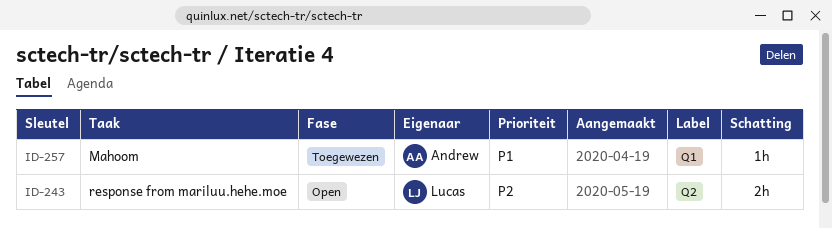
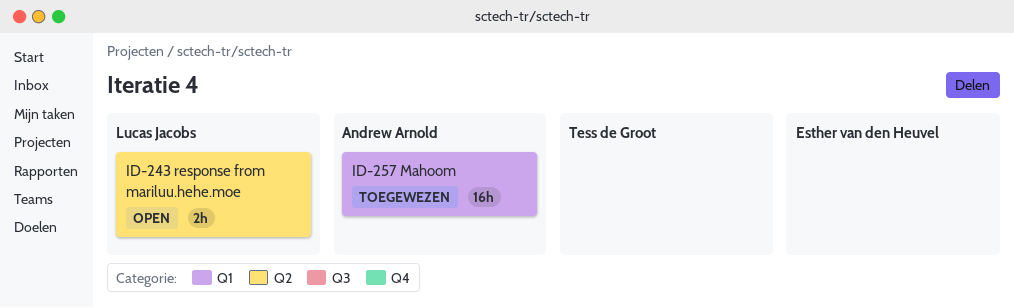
ID-257, estimate: 1h -> 16h

